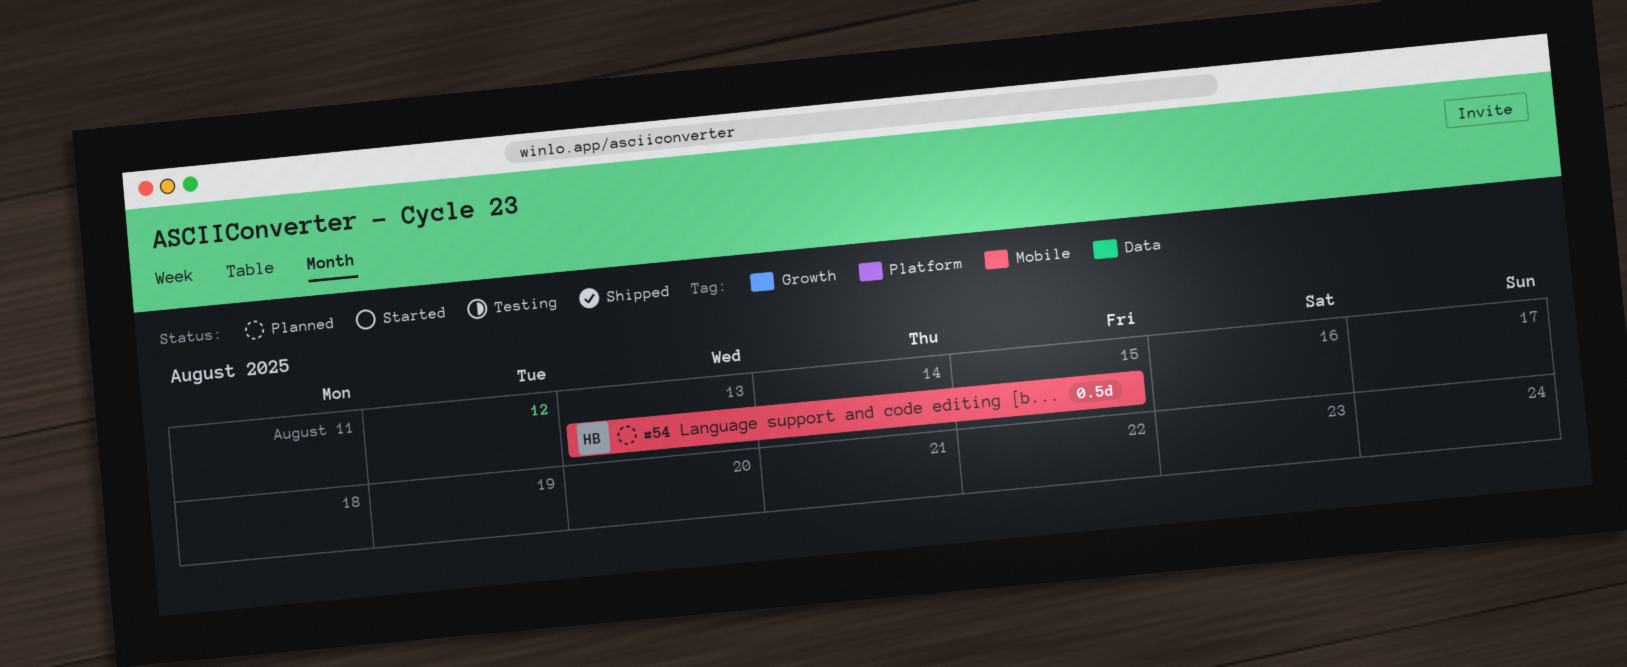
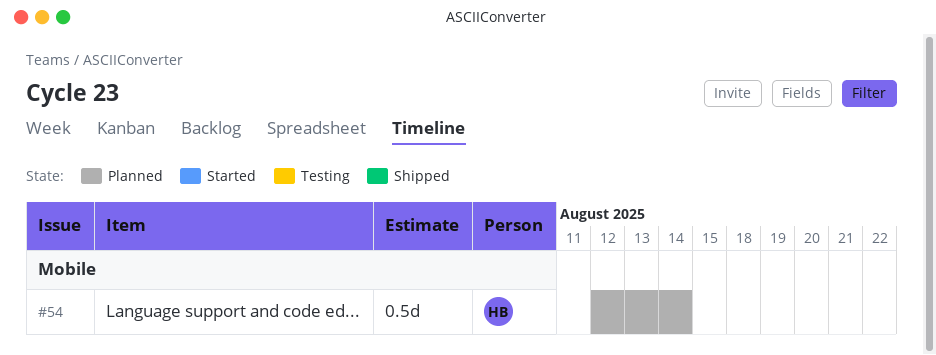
#54, start: Aug 13 -> Aug 12
#54, due: Aug 15 -> Aug 14

